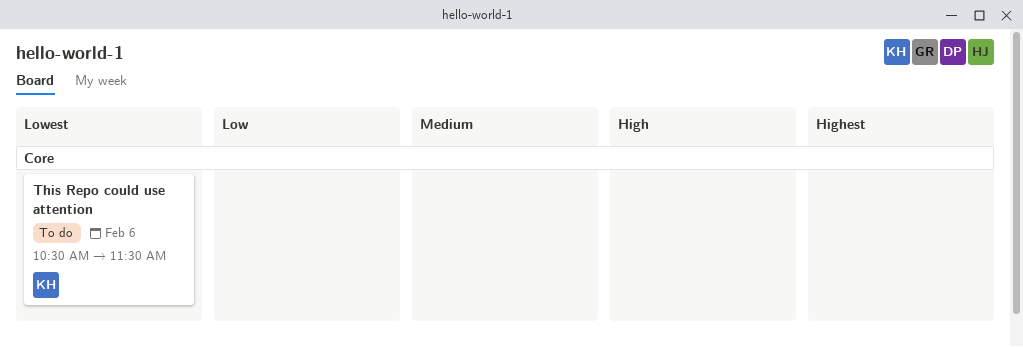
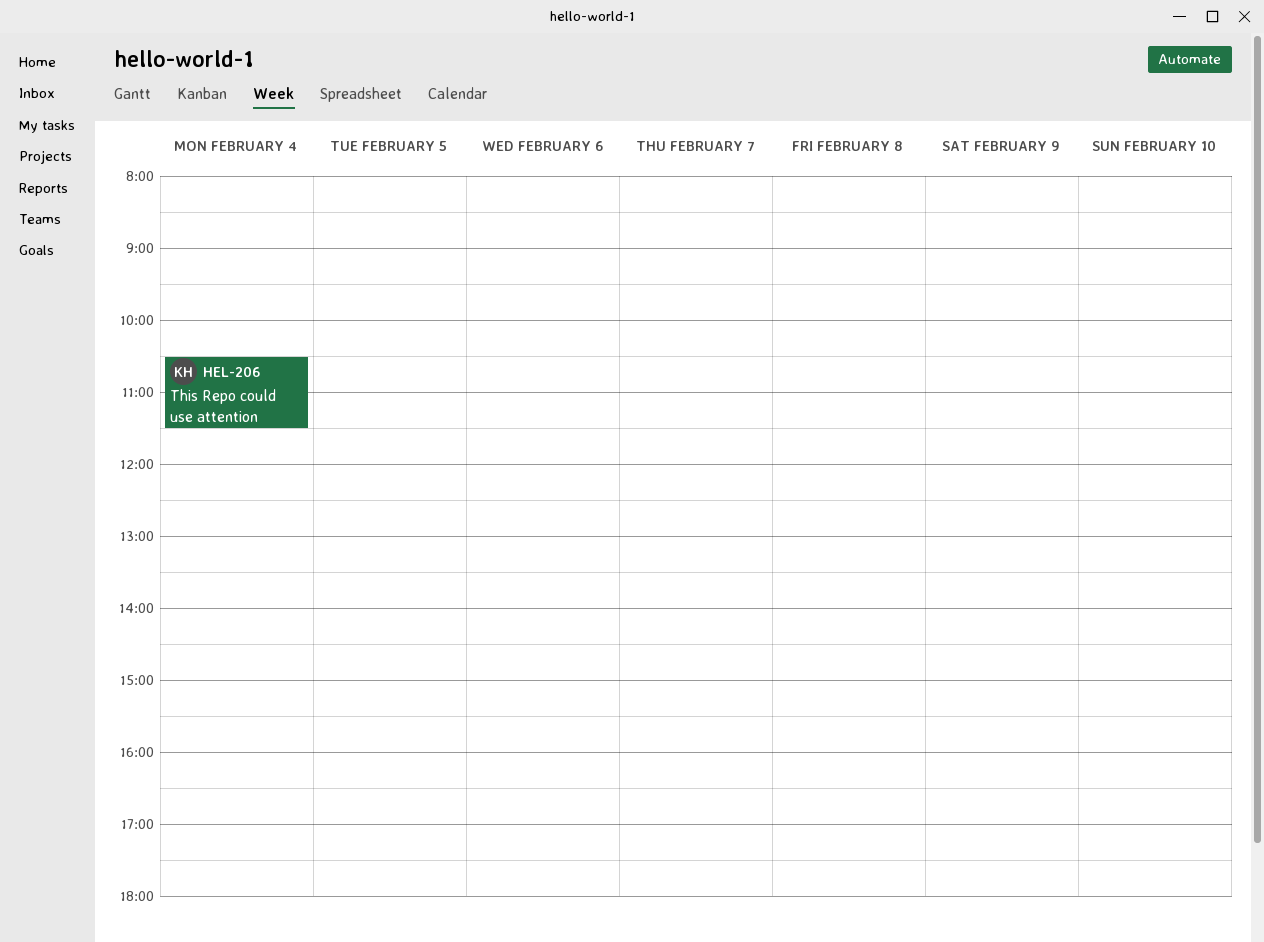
This Repo could use attention, day: Feb 6 -> Feb 4

